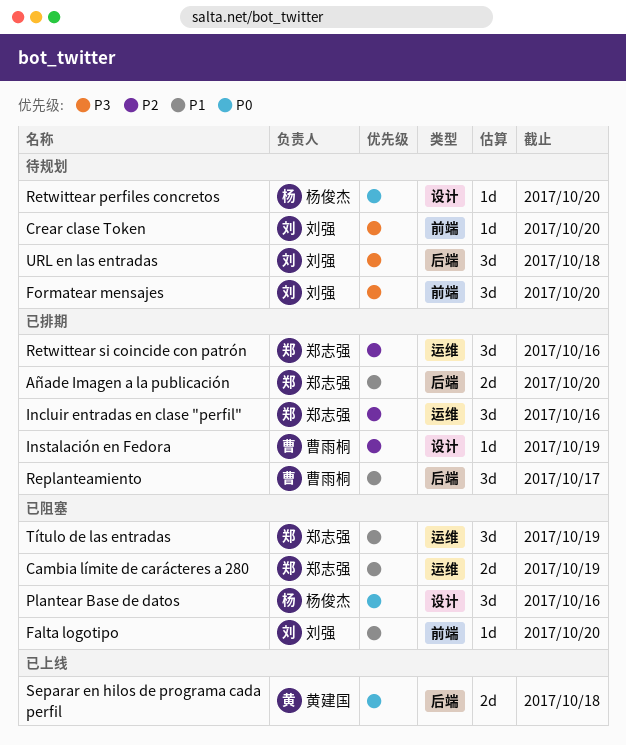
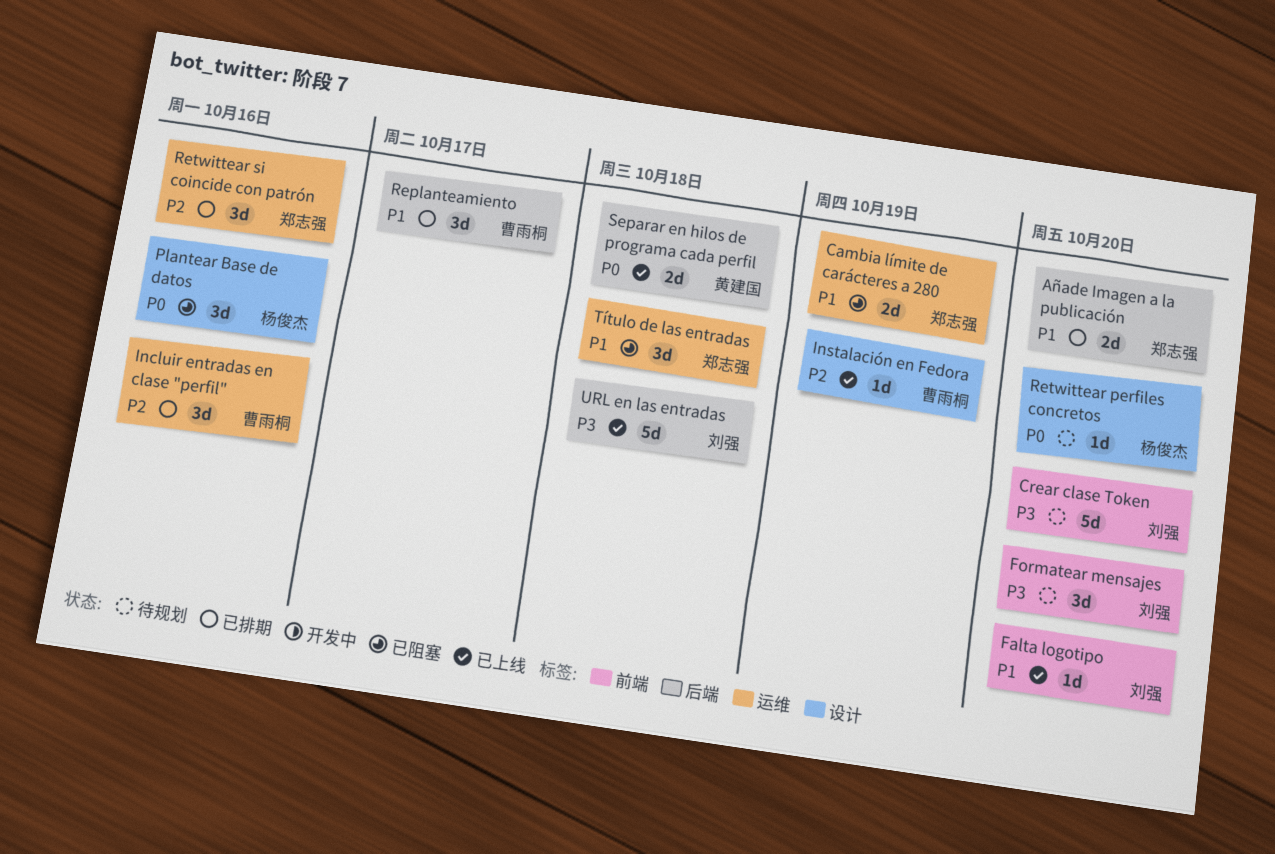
Crear clase Token, estimate: 1d -> 5d
Falta logotipo, status: 已阻塞 -> 已上线
Incluir entradas en clase "perfil", owner: 郑志强 -> 曹雨桐
Instalación en Fedora, status: 已排期 -> 已上线
Título de las entradas, due: Oct 19 -> Oct 18
URL en las entradas, status: 待规划 -> 已上线
URL en las entradas, estimate: 3d -> 5d

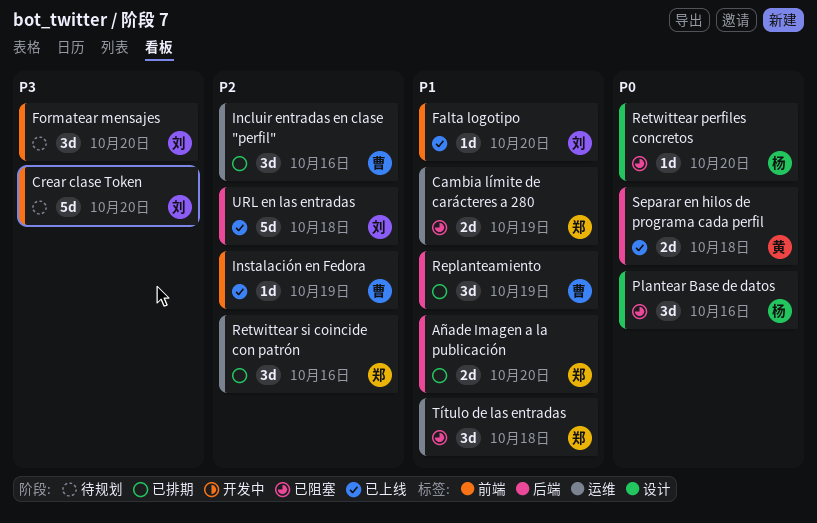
Instalación en Fedora, label: 设计 -> 前端
Replanteamiento, due: Oct 17 -> Oct 19
Retwittear perfiles concretos, status: 待规划 -> 已阻塞
URL en las entradas, priority: P3 -> P2

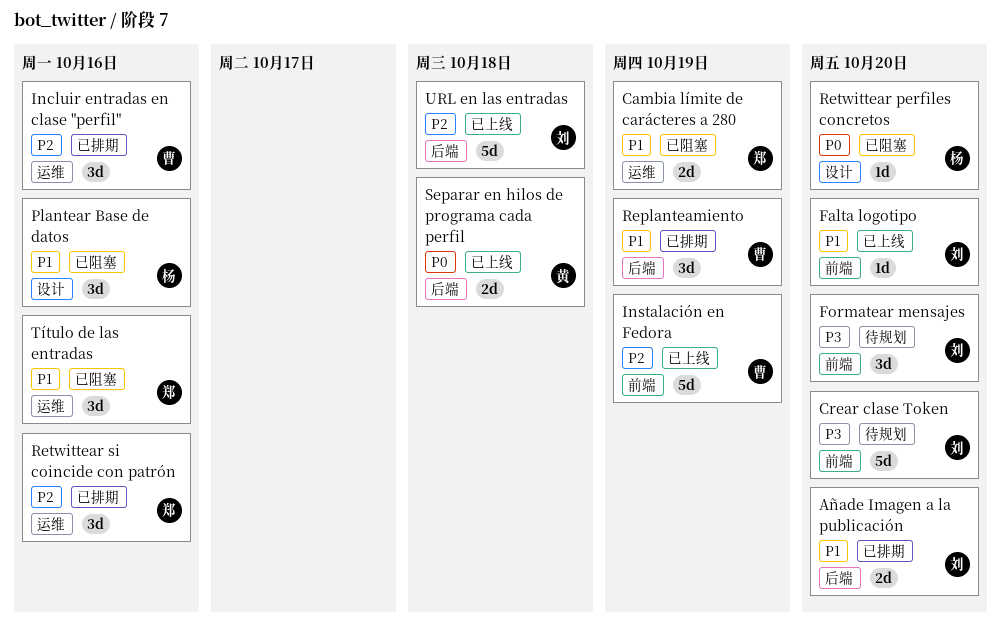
Añade Imagen a la publicación, owner: 郑 -> 刘
Instalación en Fedora, estimate: 1d -> 5d
Plantear Base de datos, priority: P0 -> P1
Título de las entradas, due: Oct 18 -> Oct 16

